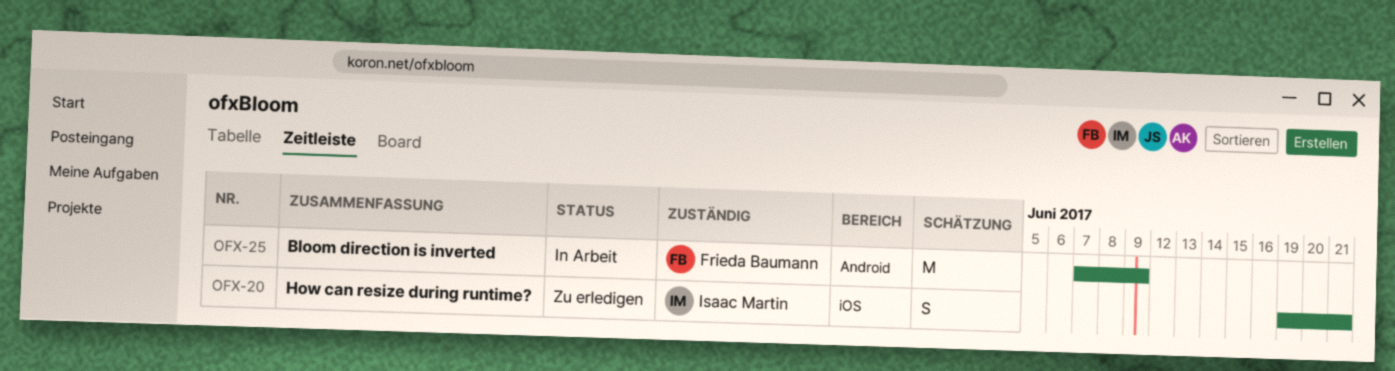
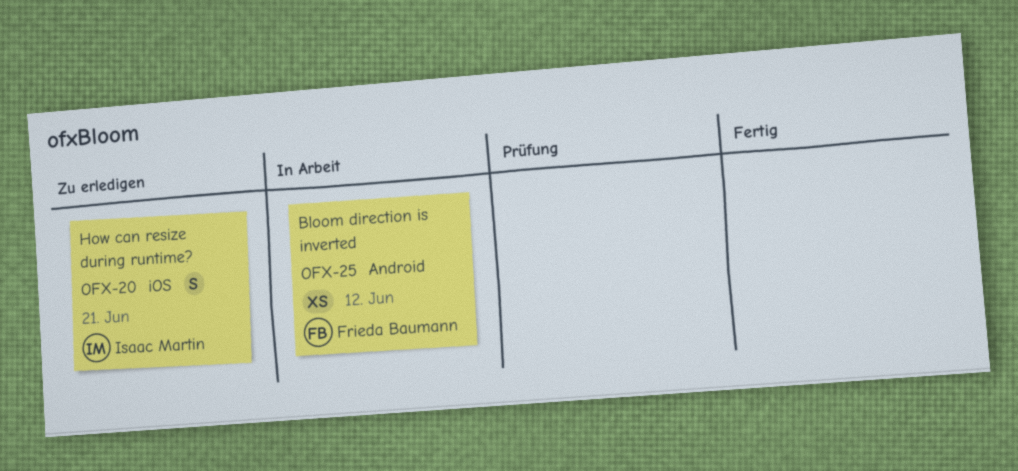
OFX-25, estimate: M -> XS
OFX-25, due: Jun 9 -> Jun 12

